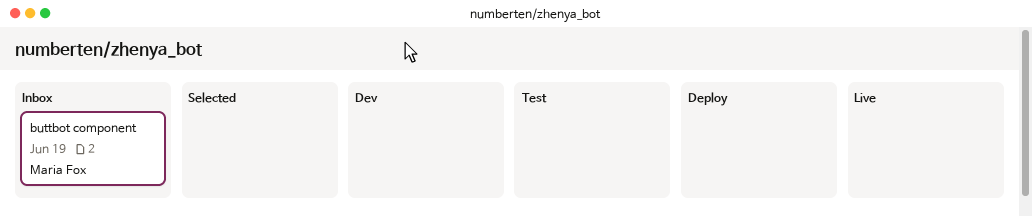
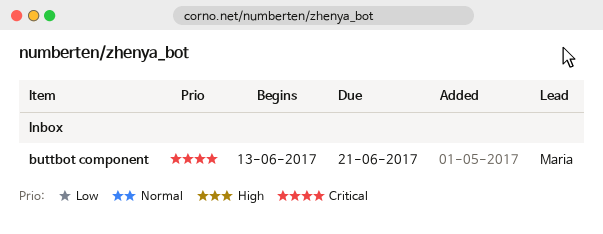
buttbot component, due: Jun 19 -> Jun 21

